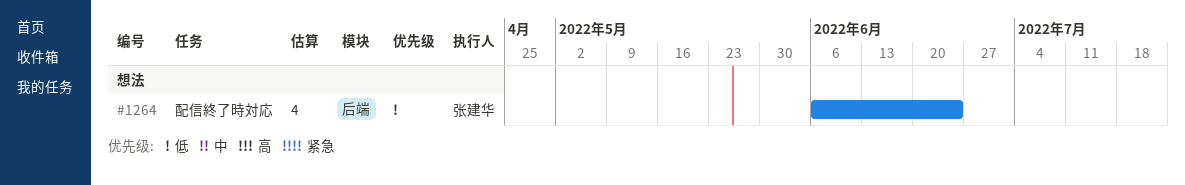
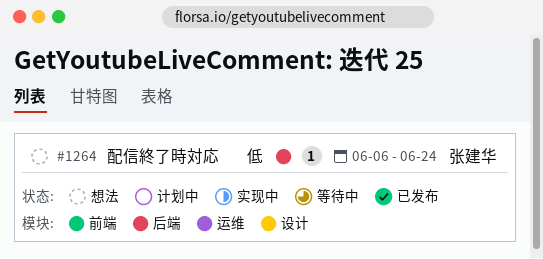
#1264, estimate: 4 -> 1

